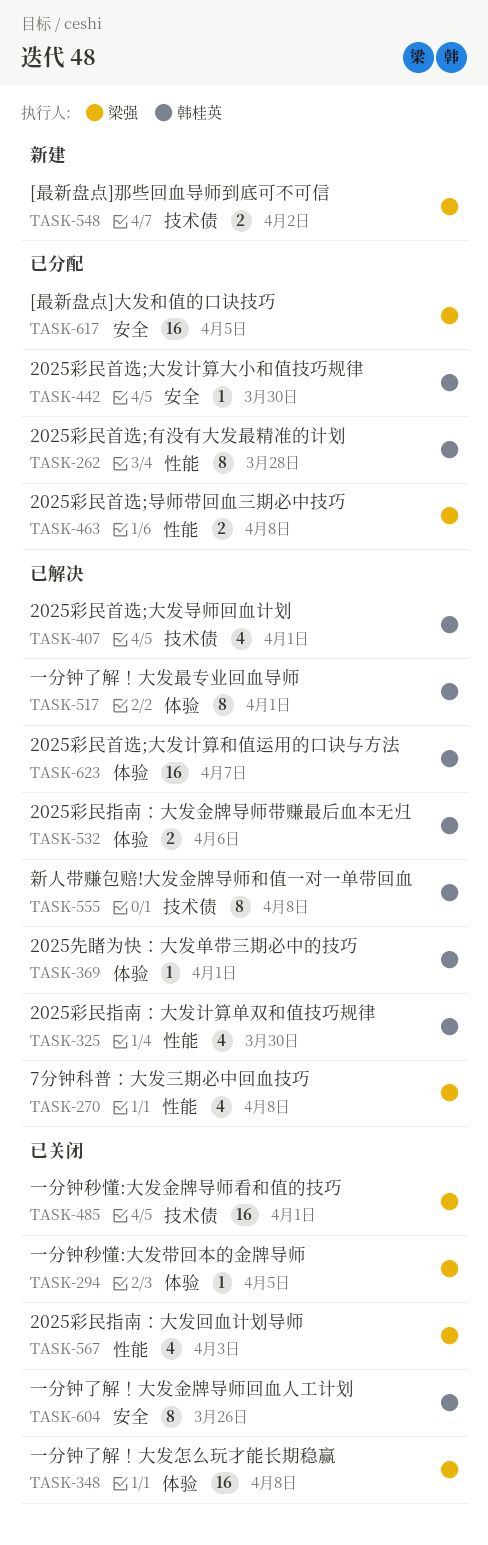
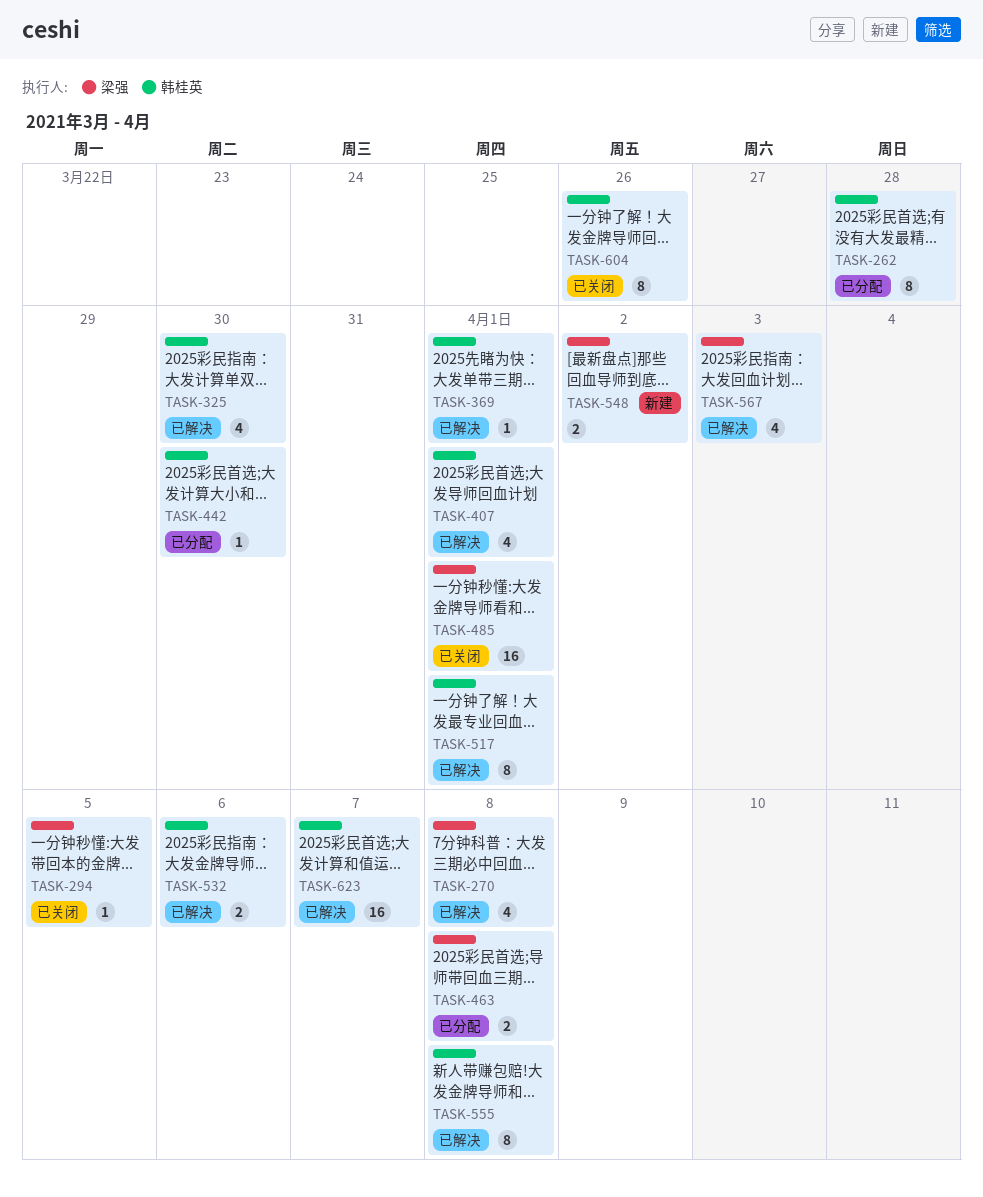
TASK-348: present -> none
TASK-567, status: 已关闭 -> 已解决
TASK-617: present -> none

